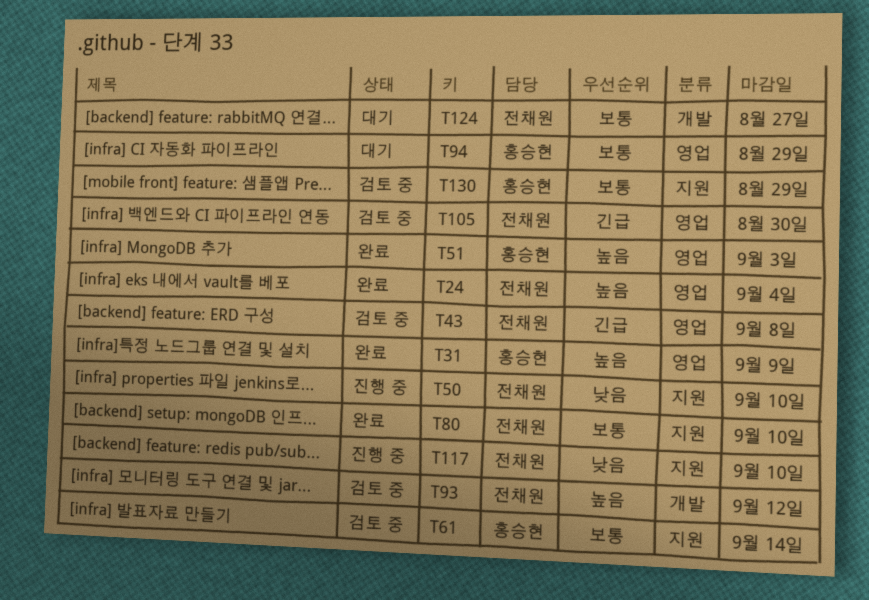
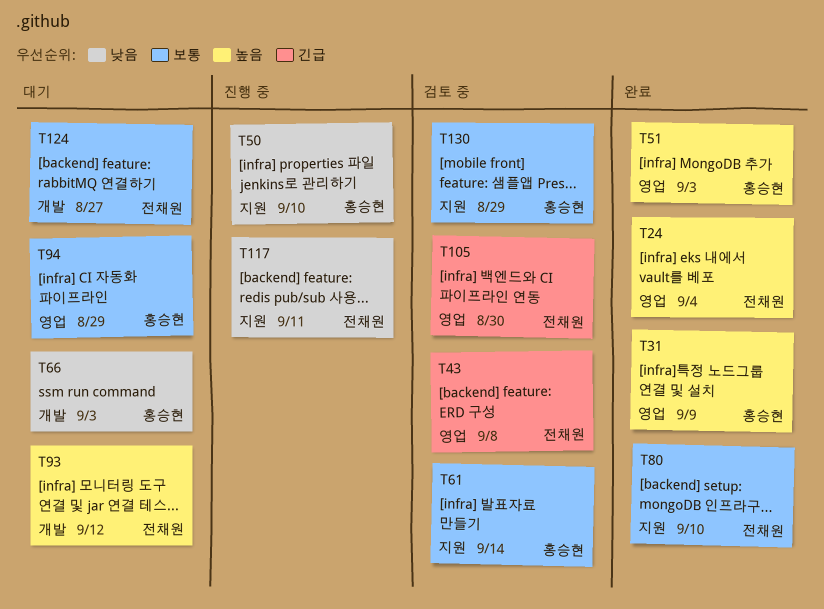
T50, owner: 전채원 -> 홍승현
T66: none -> present
T93, status: 검토 중 -> 대기
T117, due: Sep 10 -> Sep 11

